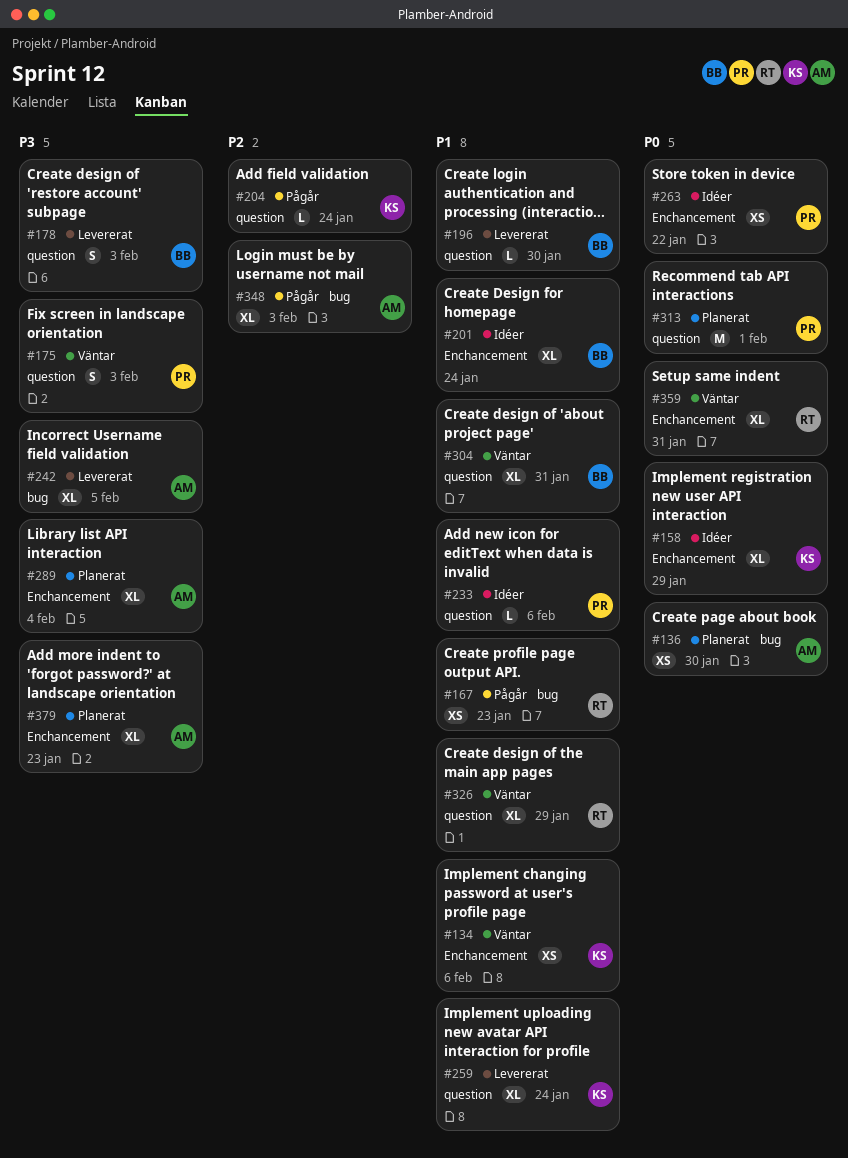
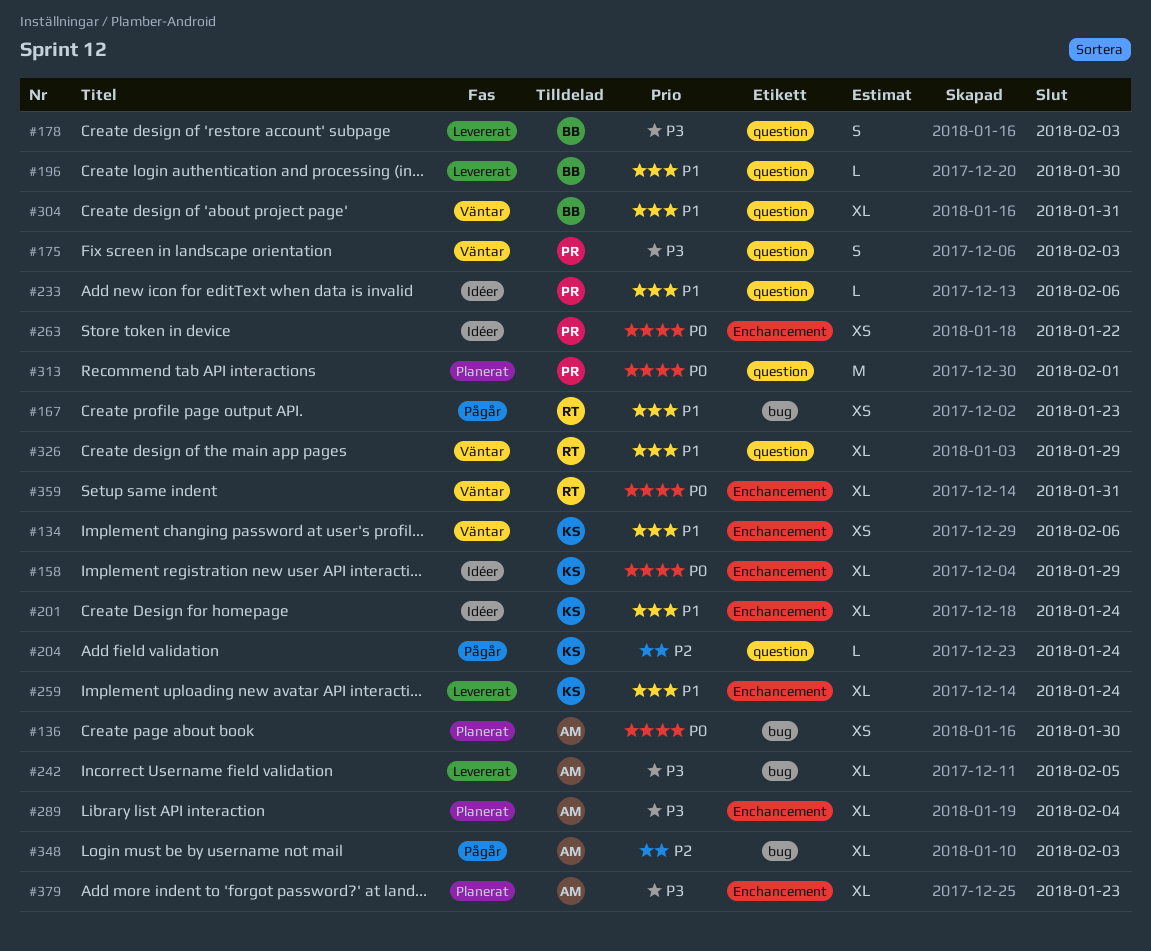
#201, owner: BB -> KS
#259, label: question -> Enchancement

